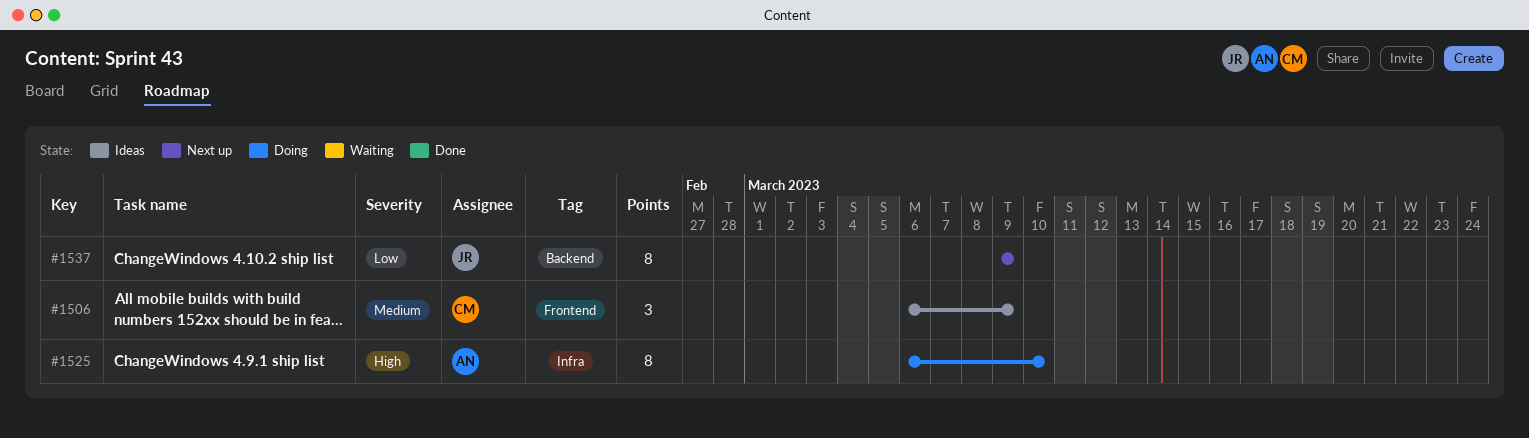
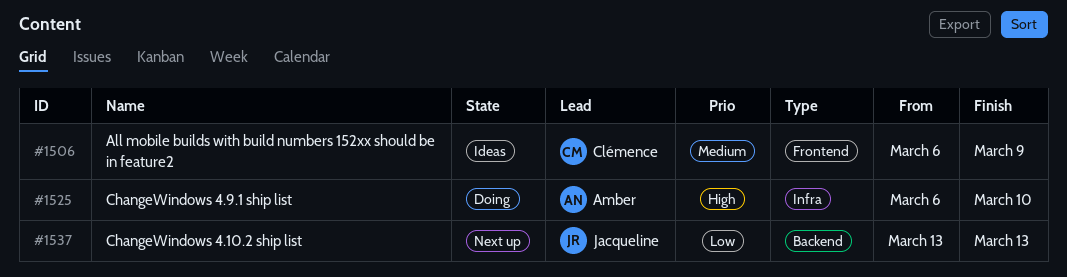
#1537, start: Mar 9 -> Mar 13
#1537, due: Mar 9 -> Mar 13

